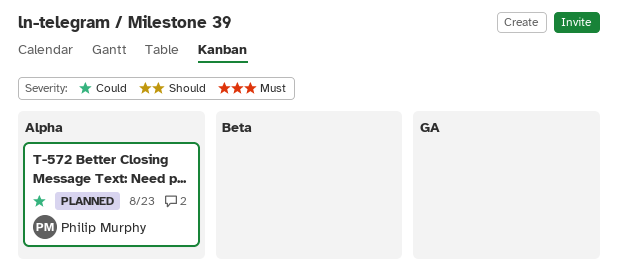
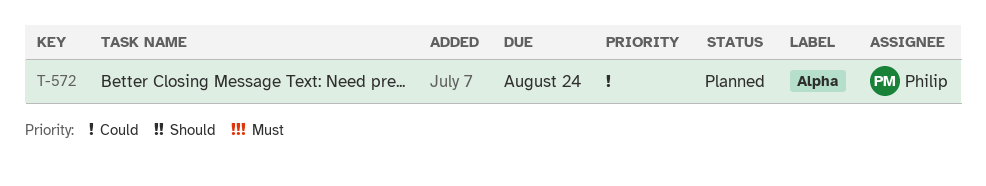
T-572, due: Aug 23 -> Aug 24

